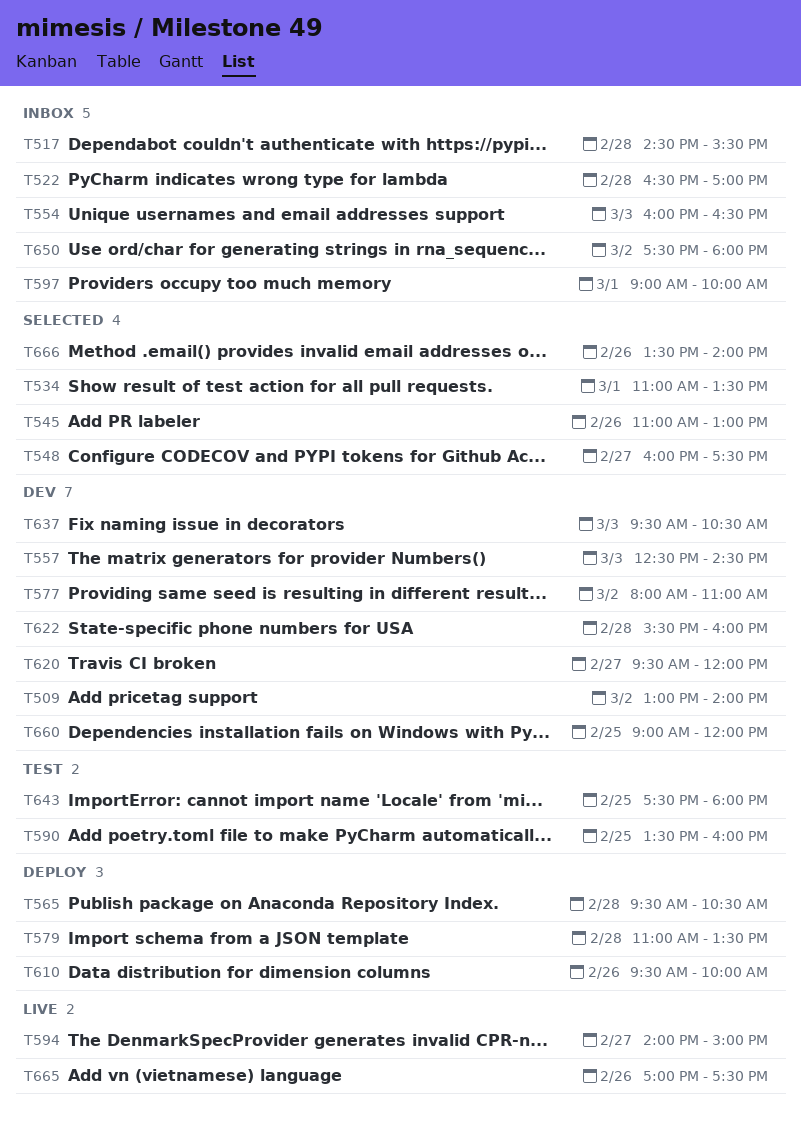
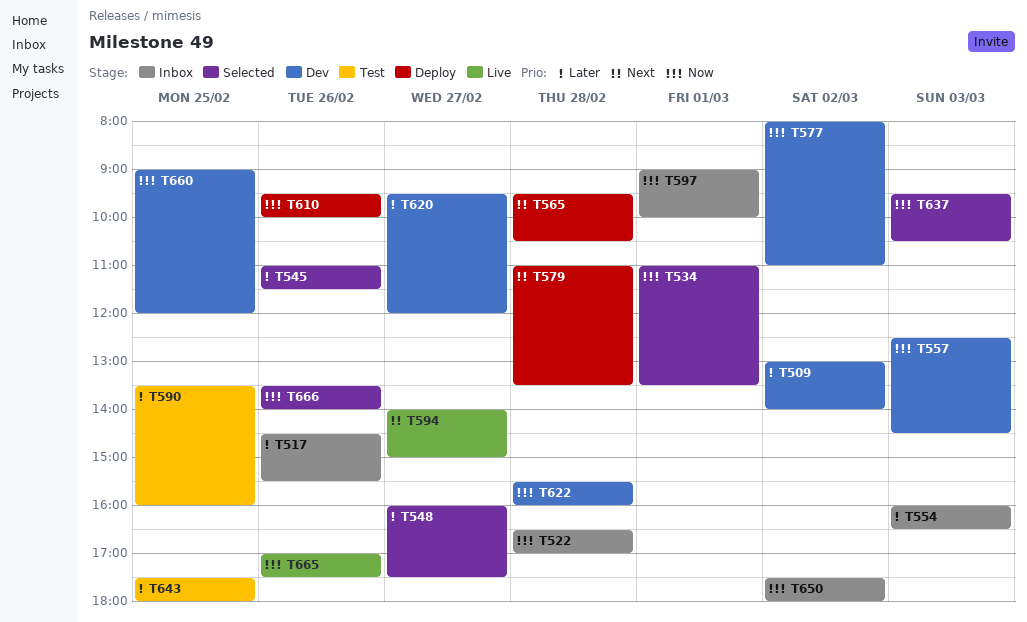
T517, day: Feb 28 -> Feb 26
T545, ends: 13:00 -> 11:30
T637, status: Dev -> Selected

